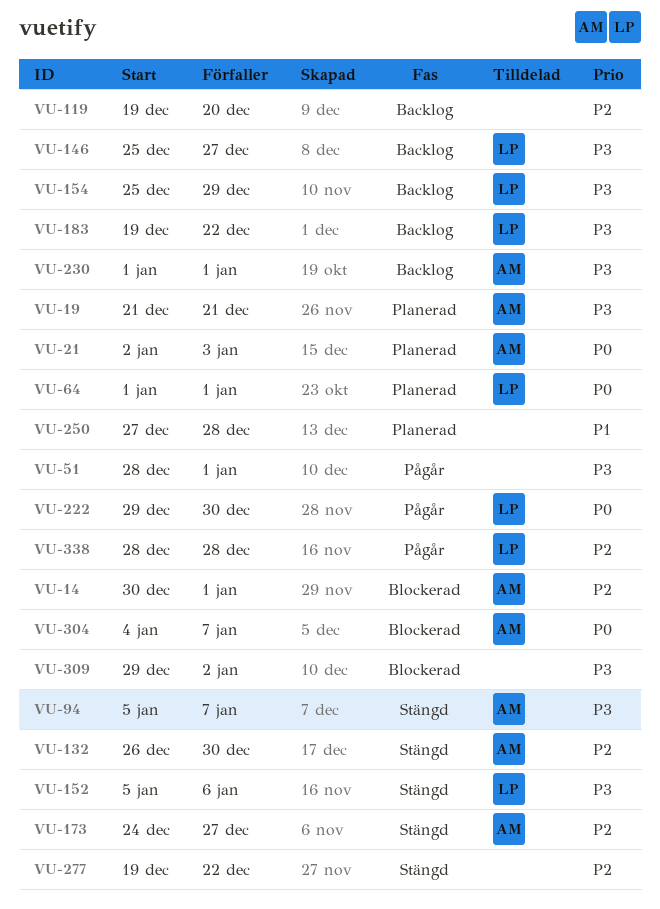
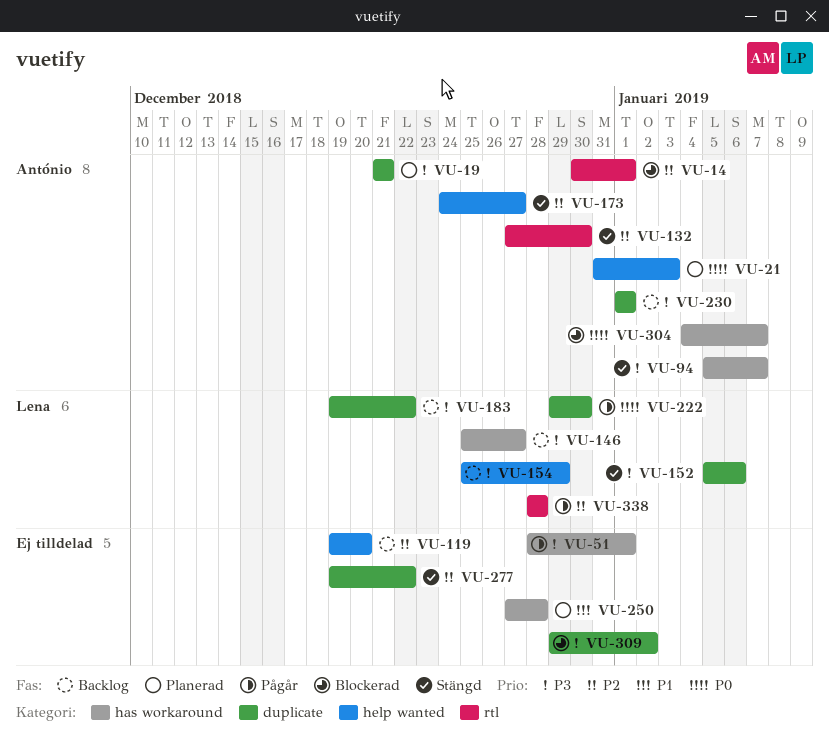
VU-21, start: Jan 2 -> Dec 31
VU-64: present -> none
VU-132, start: Dec 26 -> Dec 27

